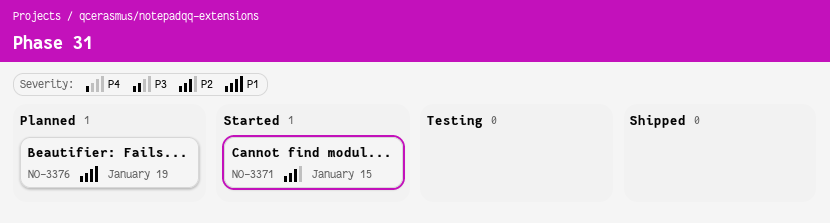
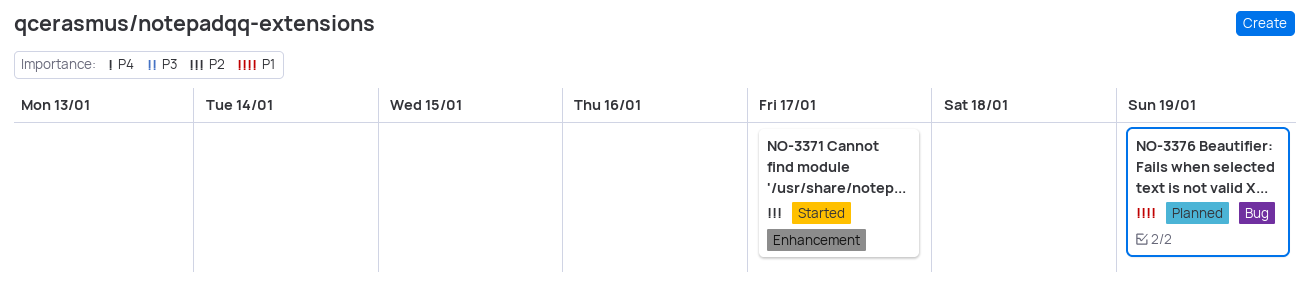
NO-3371, due: Jan 15 -> Jan 17

